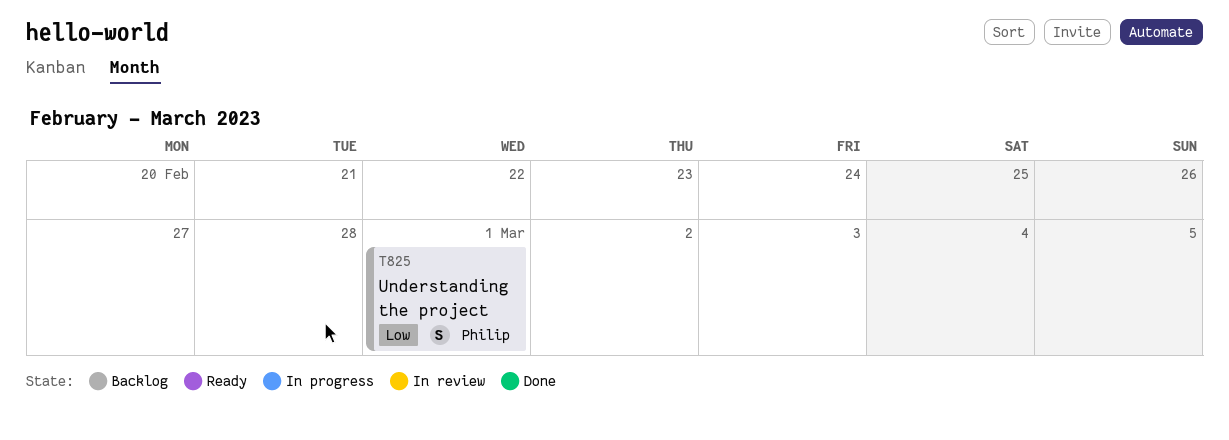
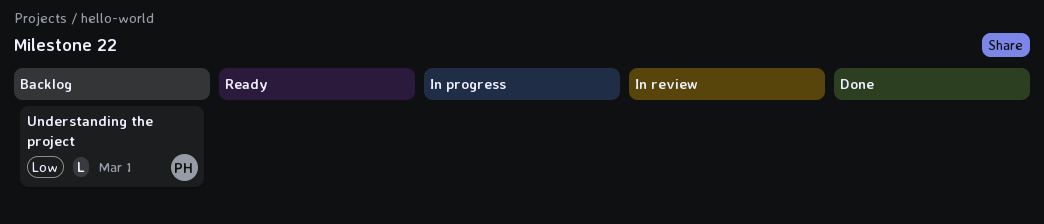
Understanding the project, estimate: S -> L

